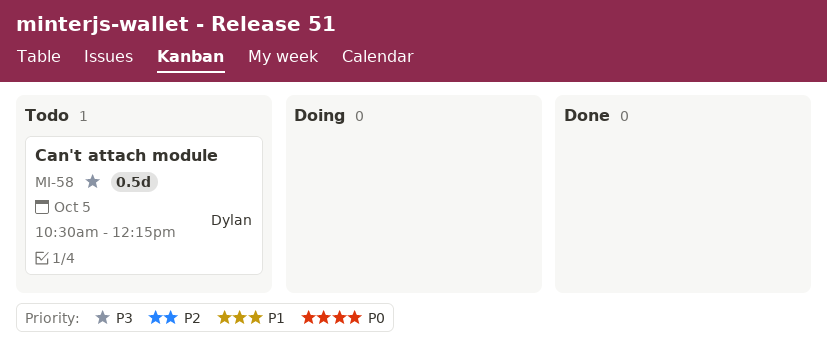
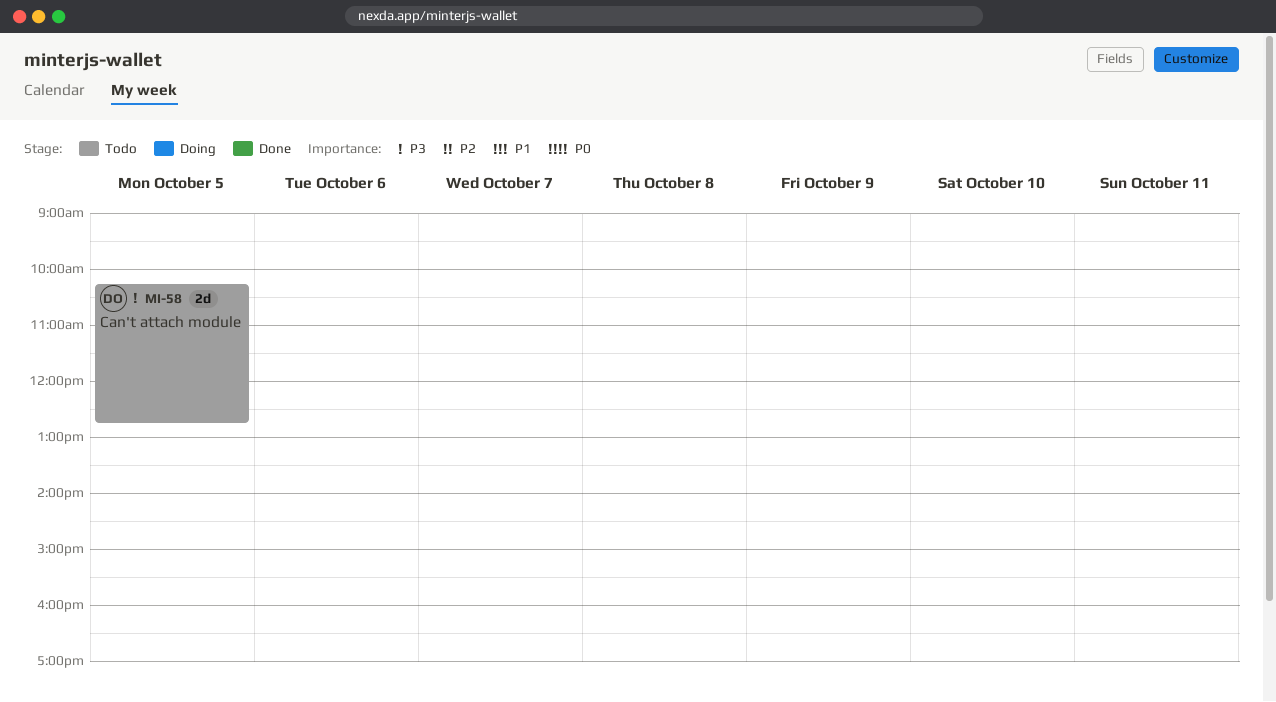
MI-58, estimate: 0.5d -> 2d
MI-58, begins: 10:30 -> 10:15
MI-58, ends: 12:15 -> 12:45

